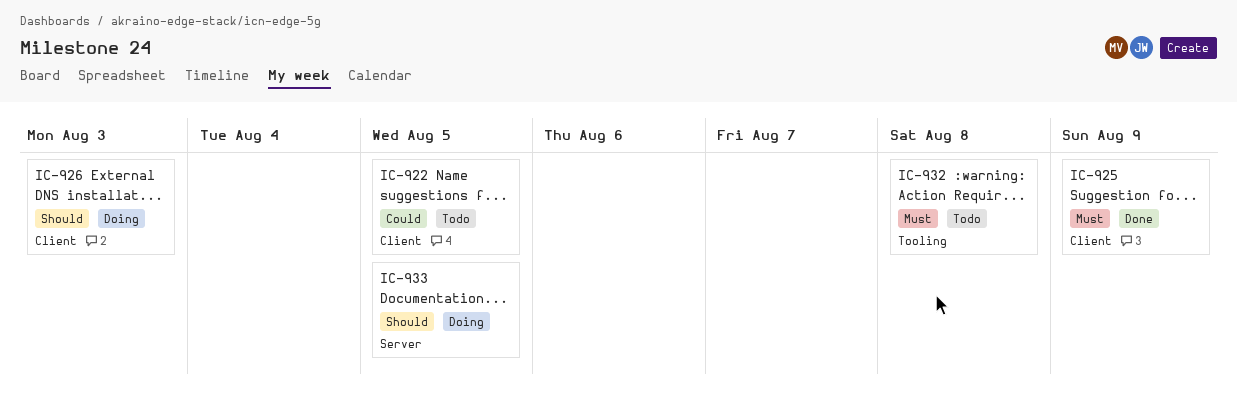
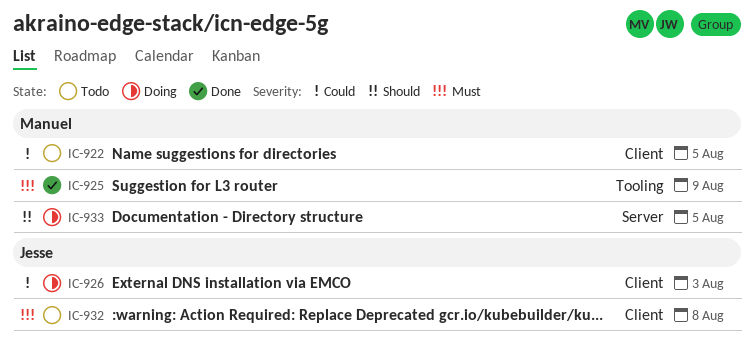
IC-925, label: Client -> Tooling
IC-926, priority: Should -> Could
IC-932, label: Tooling -> Client

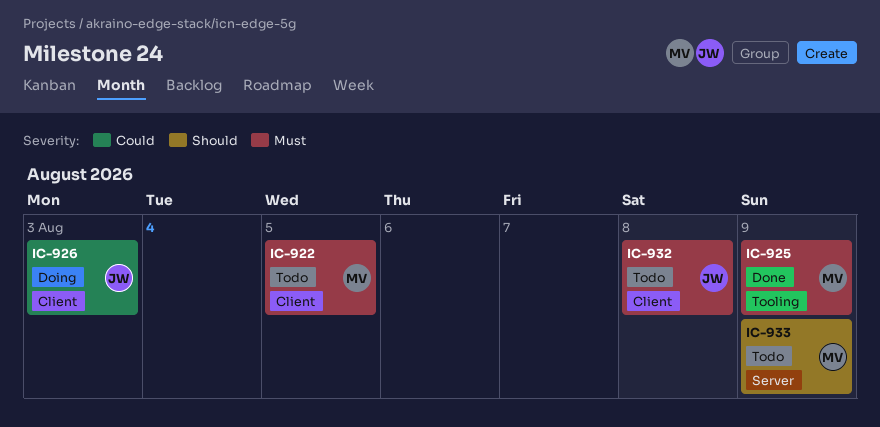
IC-922, priority: Could -> Must
IC-933, status: Doing -> Todo
IC-933, due: Aug 5 -> Aug 9

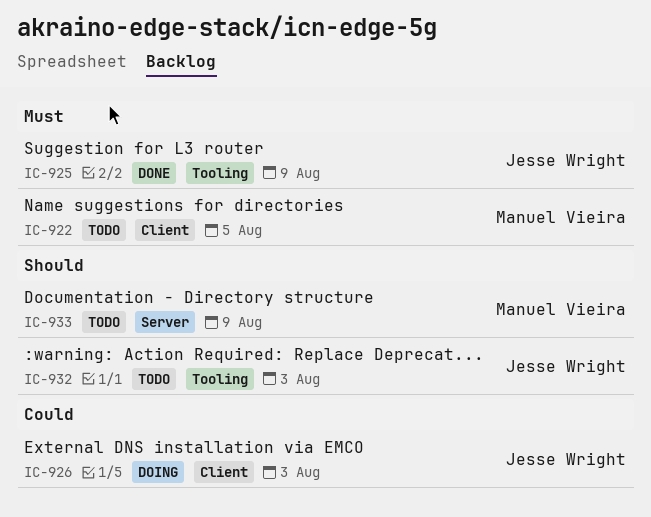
IC-925, owner: Manuel Vieira -> Jesse Wright
IC-932, priority: Must -> Should
IC-932, label: Client -> Tooling
IC-932, due: Aug 8 -> Aug 3

